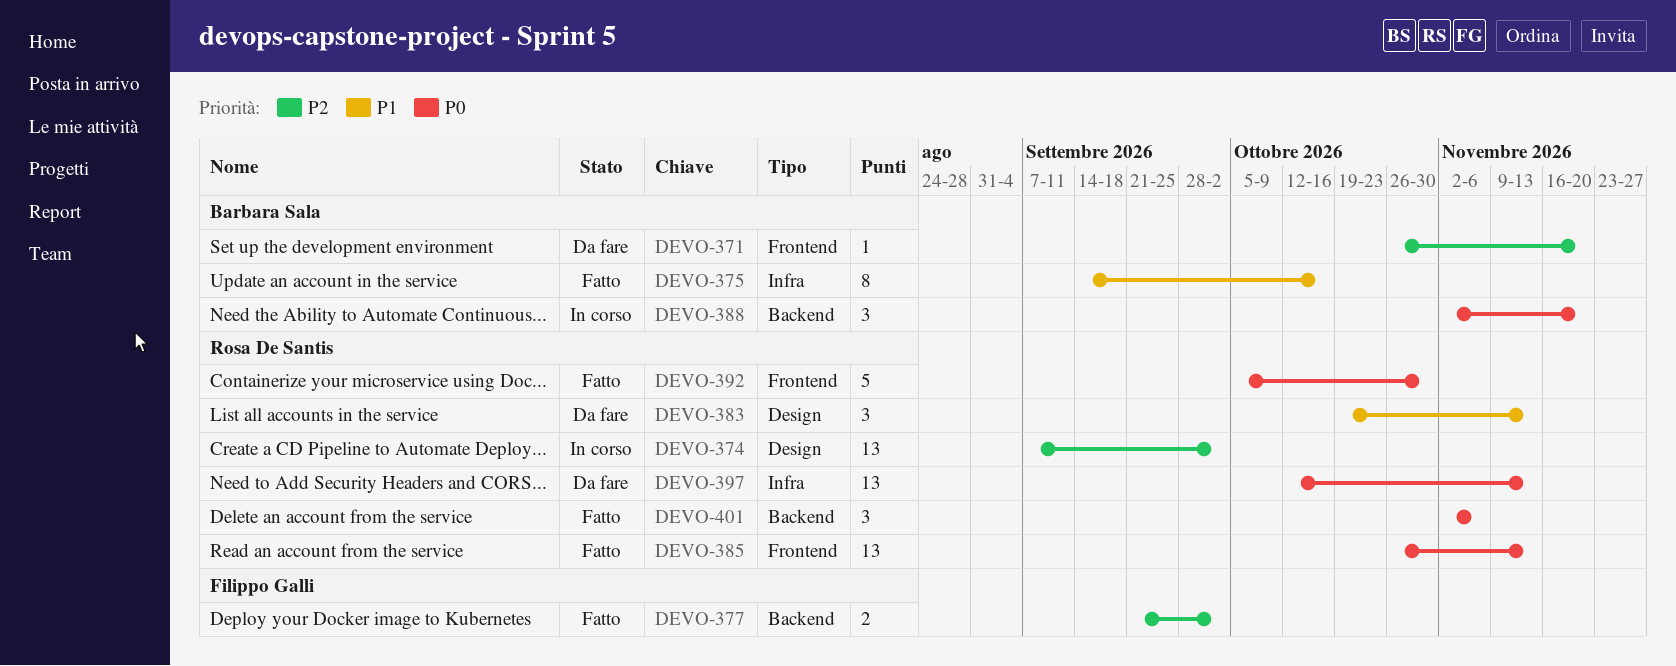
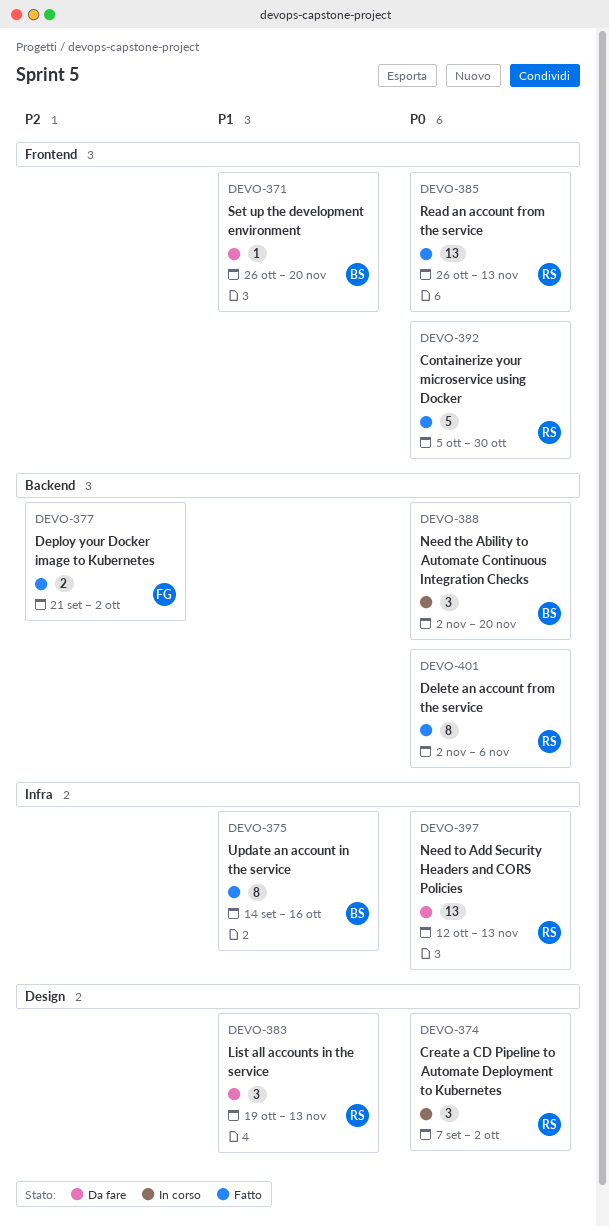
DEVO-371, priority: P2 -> P1
DEVO-374, priority: P2 -> P0
DEVO-374, estimate: 13 -> 3
DEVO-401, estimate: 3 -> 8

